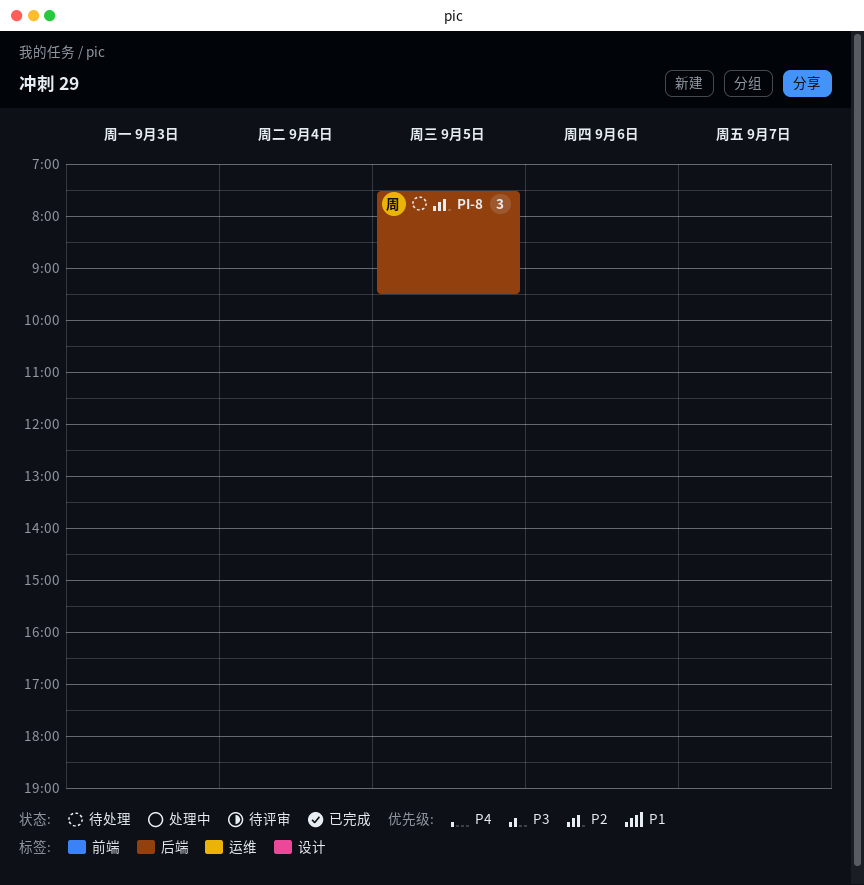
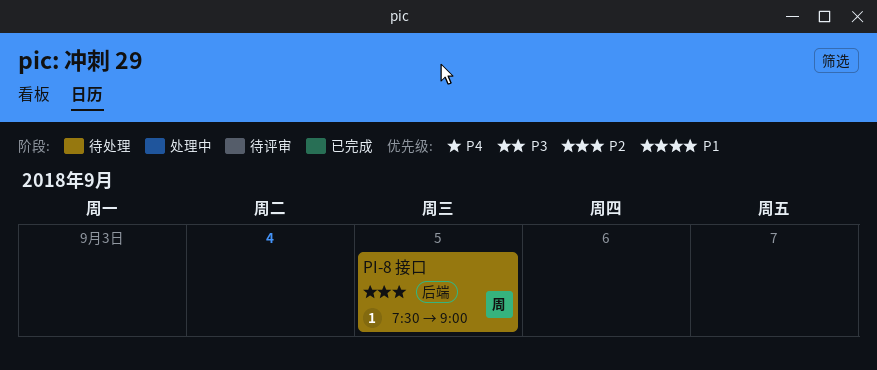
PI-8, estimate: 3 -> 1
PI-8, ends: 09:30 -> 09:00

